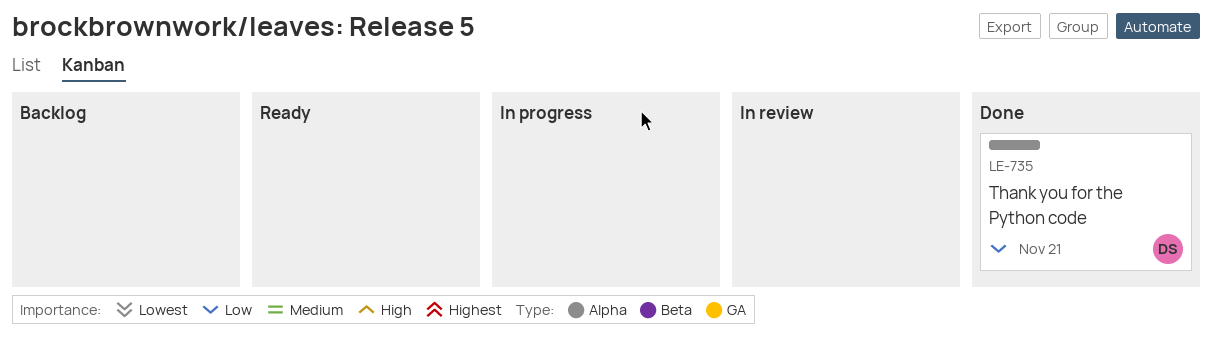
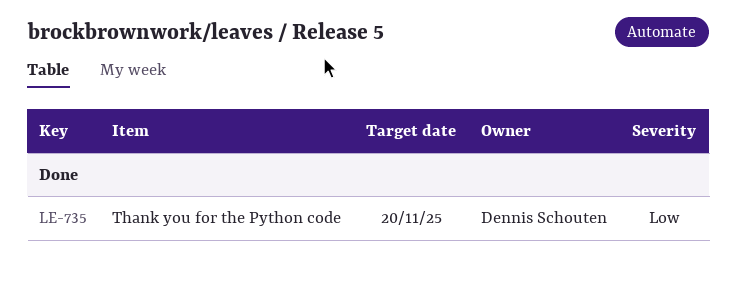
LE-735, due: Nov 21 -> Nov 20

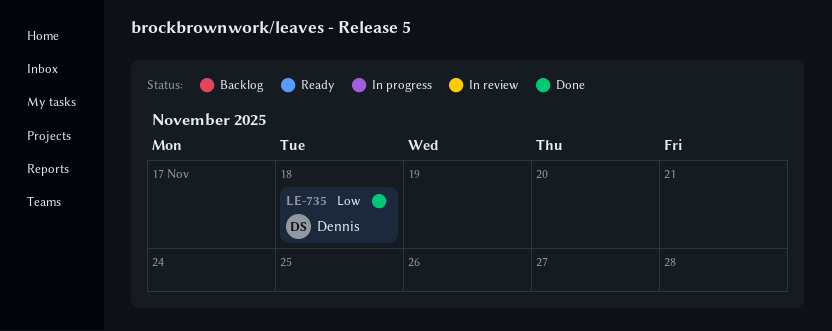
LE-735, due: Nov 20 -> Nov 18

